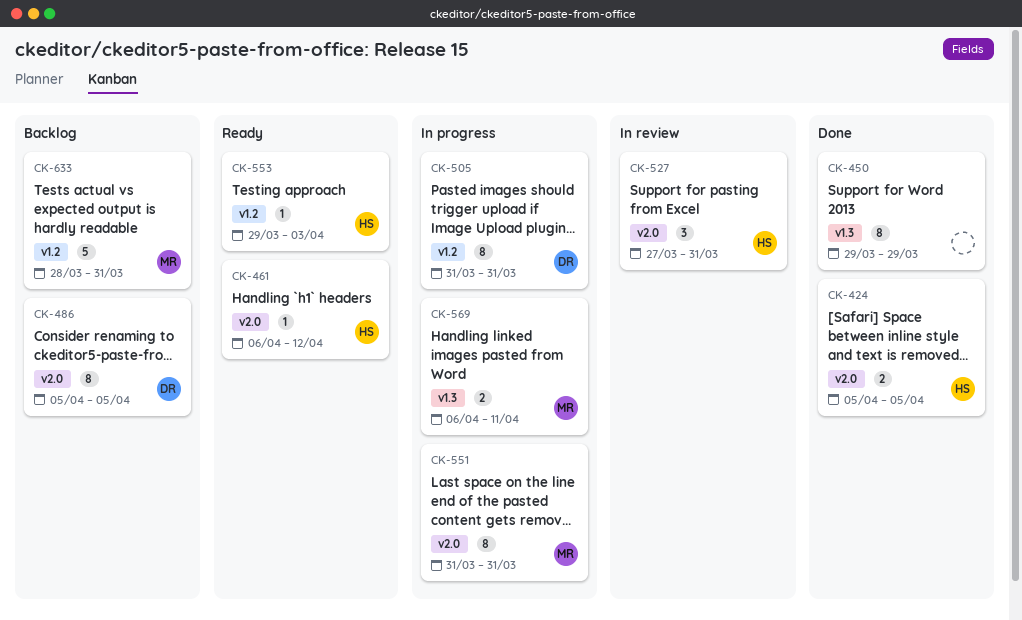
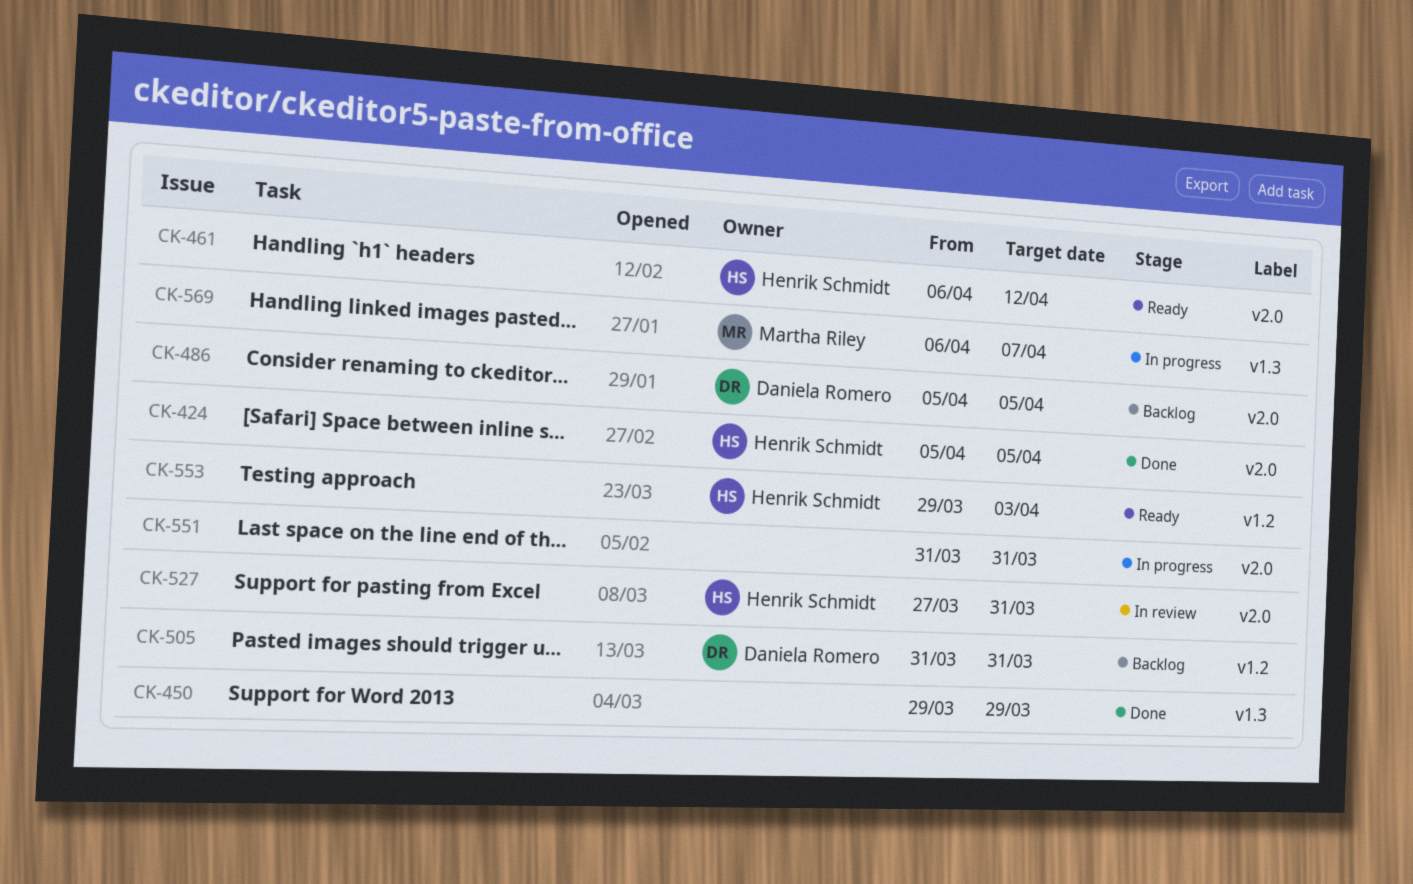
CK-505, status: In progress -> Backlog
CK-551, owner: Martha Riley -> none
CK-569, due: Apr 11 -> Apr 7
CK-633: present -> none

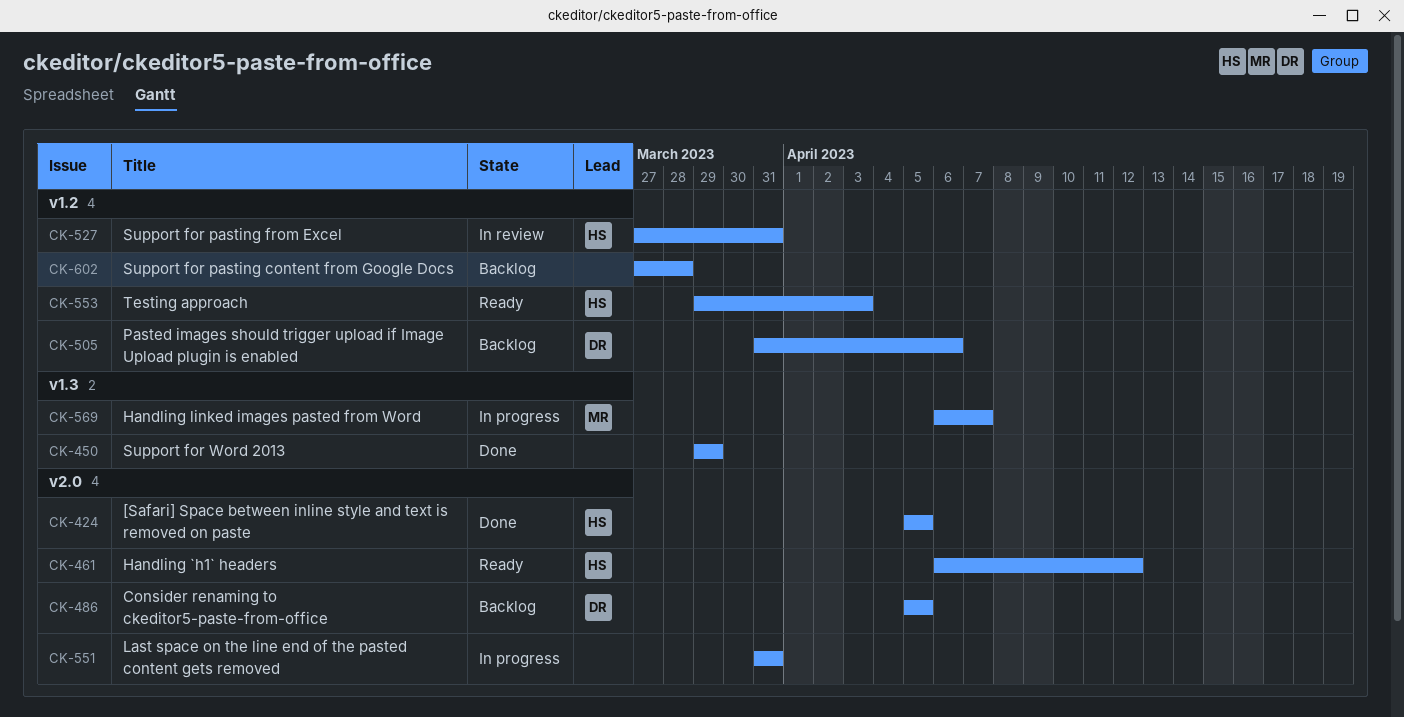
CK-505, due: Mar 31 -> Apr 6
CK-527, label: v2.0 -> v1.2
CK-602: none -> present

